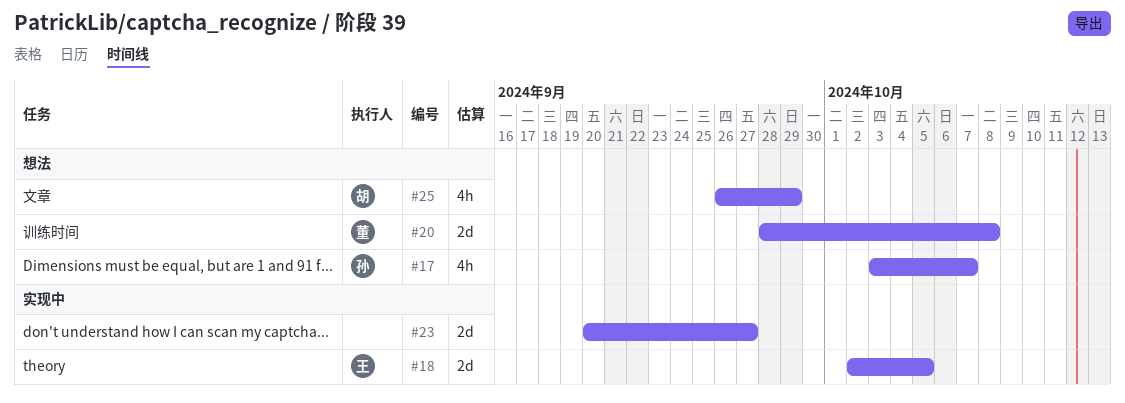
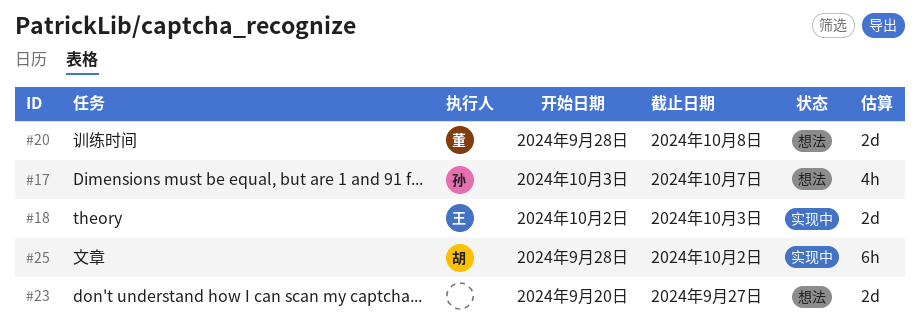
#18, due: Oct 5 -> Oct 3
#23, status: 实现中 -> 想法
#25, status: 想法 -> 实现中
#25, estimate: 4h -> 6h
#25, start: Sep 26 -> Sep 28
#25, due: Sep 29 -> Oct 2

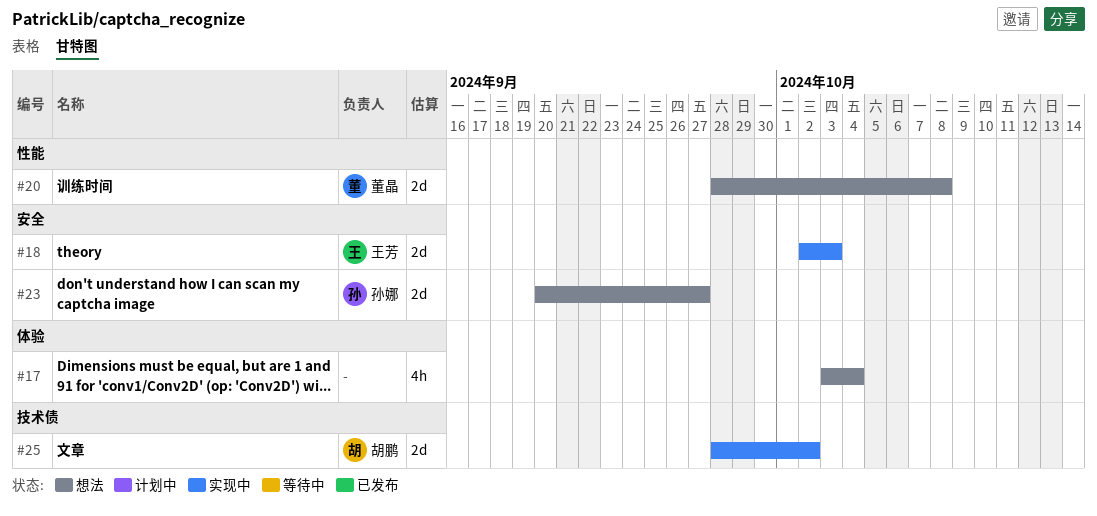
#17, owner: 孙娜 -> none
#17, due: Oct 7 -> Oct 4
#23, owner: none -> 孙娜
#25, estimate: 6h -> 2d

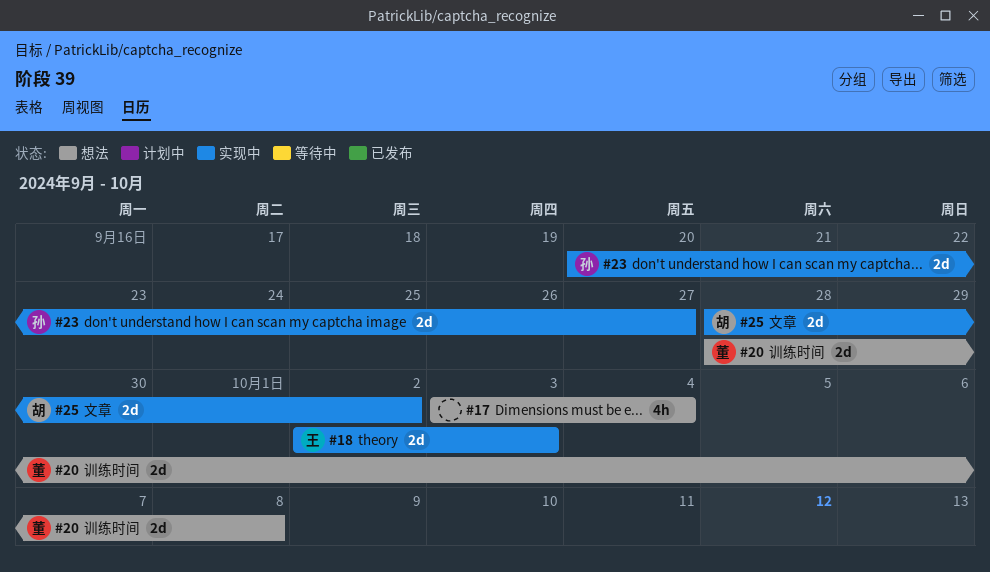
#23, status: 想法 -> 实现中

